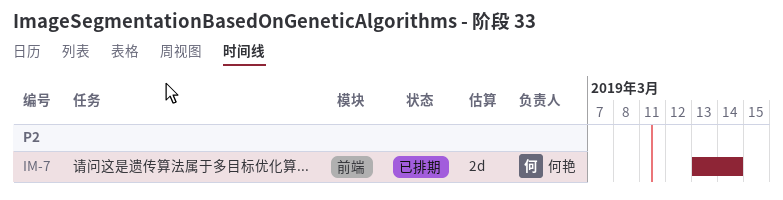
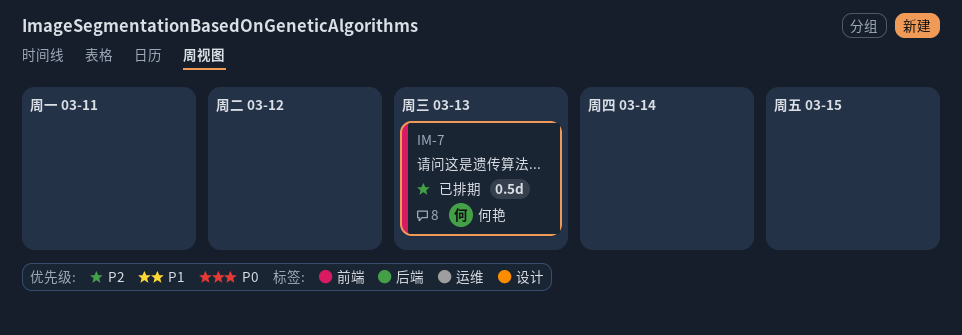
IM-7, estimate: 2d -> 0.5d
IM-7, due: Mar 14 -> Mar 13

